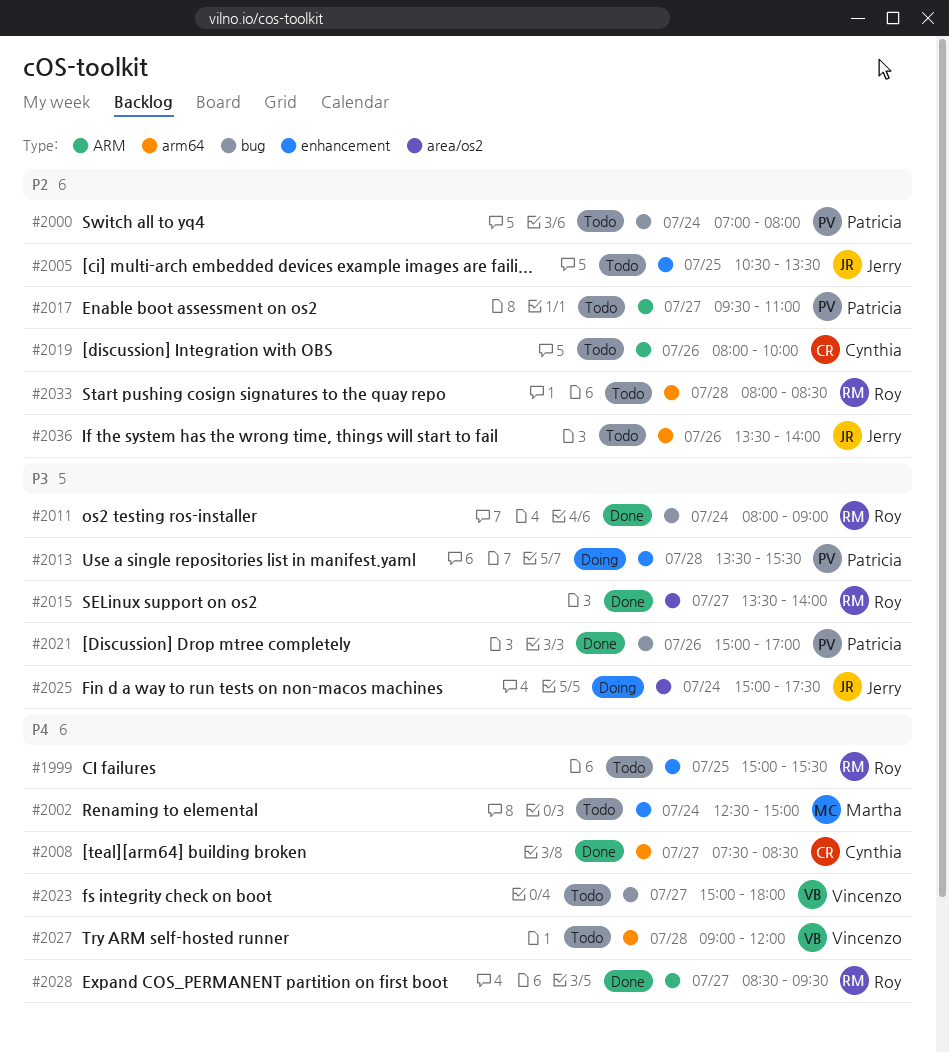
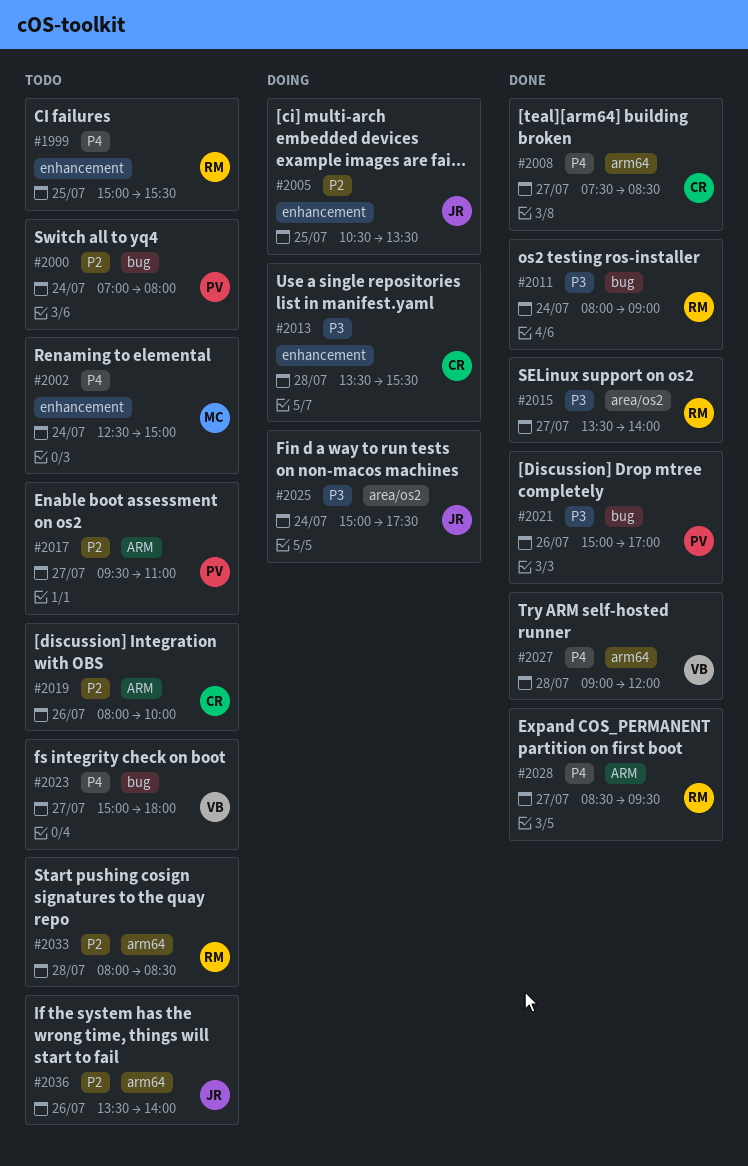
#2005, status: Todo -> Doing
#2013, owner: Patricia -> Cynthia
#2027, status: Todo -> Done

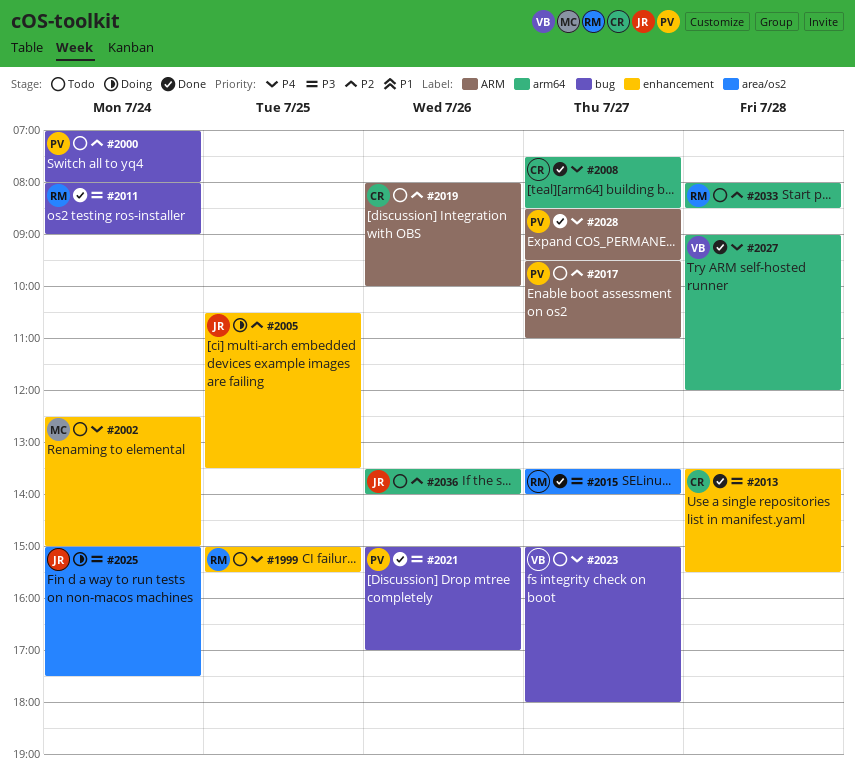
#2013, status: Doing -> Done
#2028, owner: RM -> PV

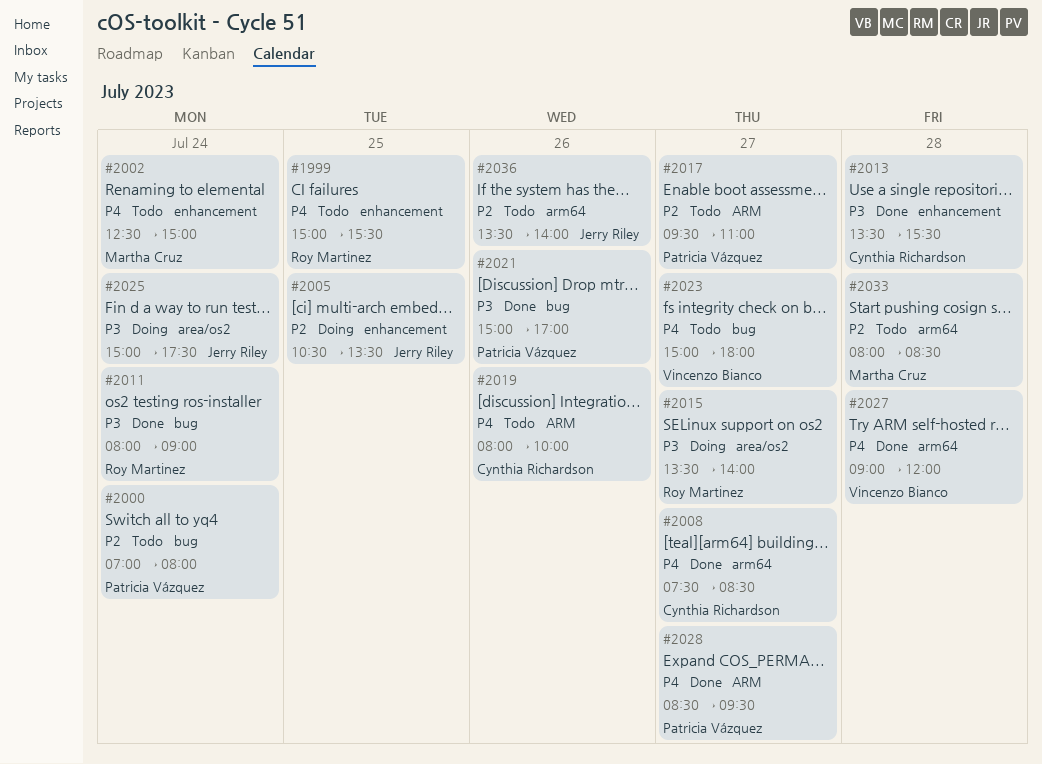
#2015, status: Done -> Doing
#2019, priority: P2 -> P4
#2033, owner: Roy Martinez -> Martha Cruz

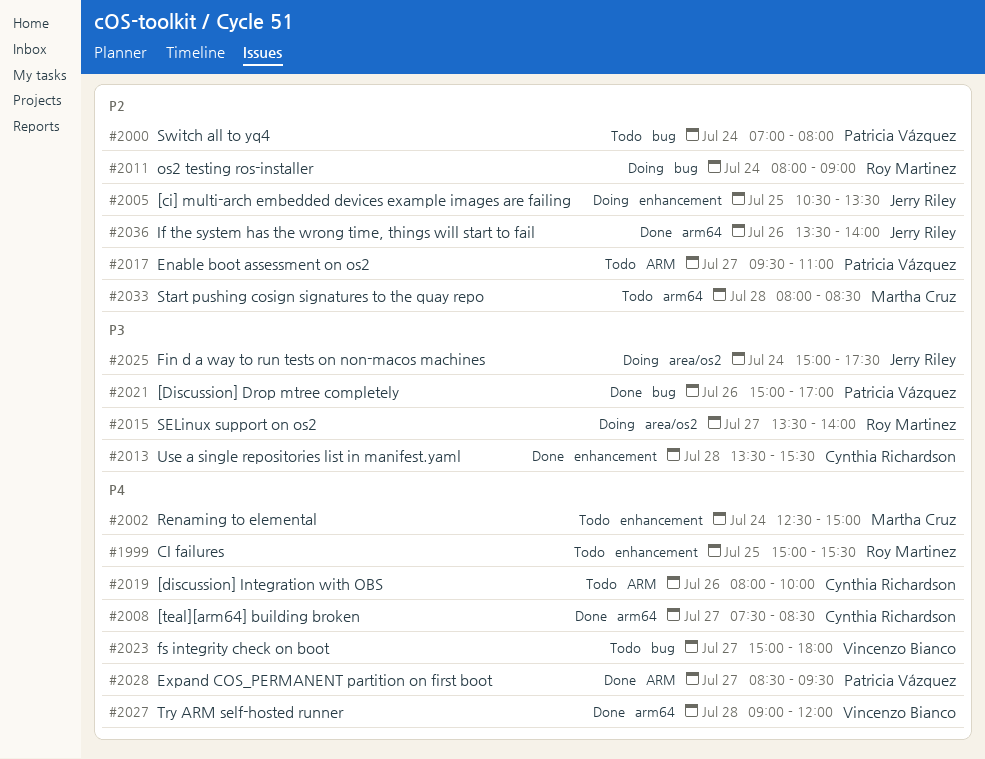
#2011, status: Done -> Doing
#2011, priority: P3 -> P2
#2036, status: Todo -> Done

